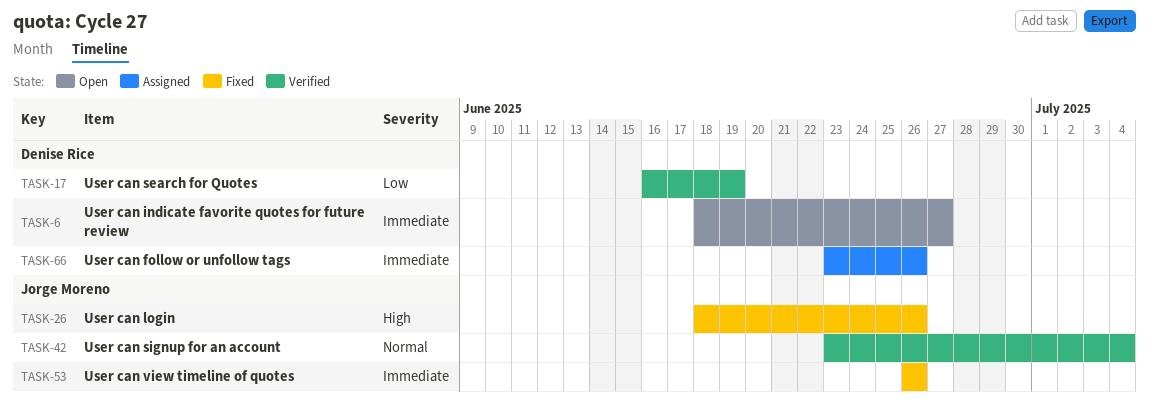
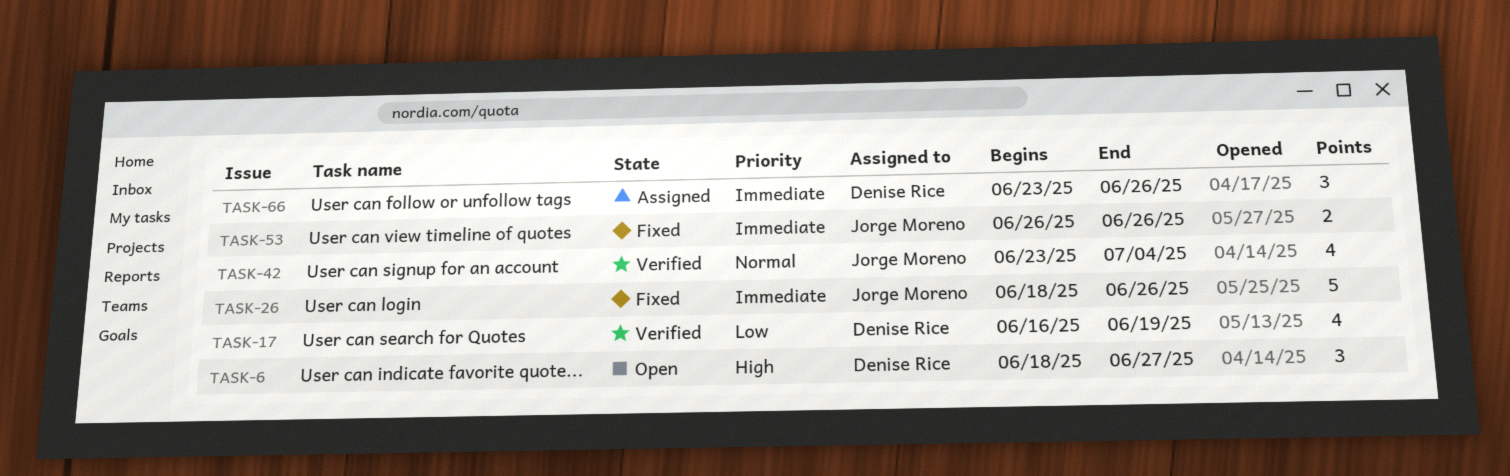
TASK-6, priority: Immediate -> High
TASK-26, priority: High -> Immediate

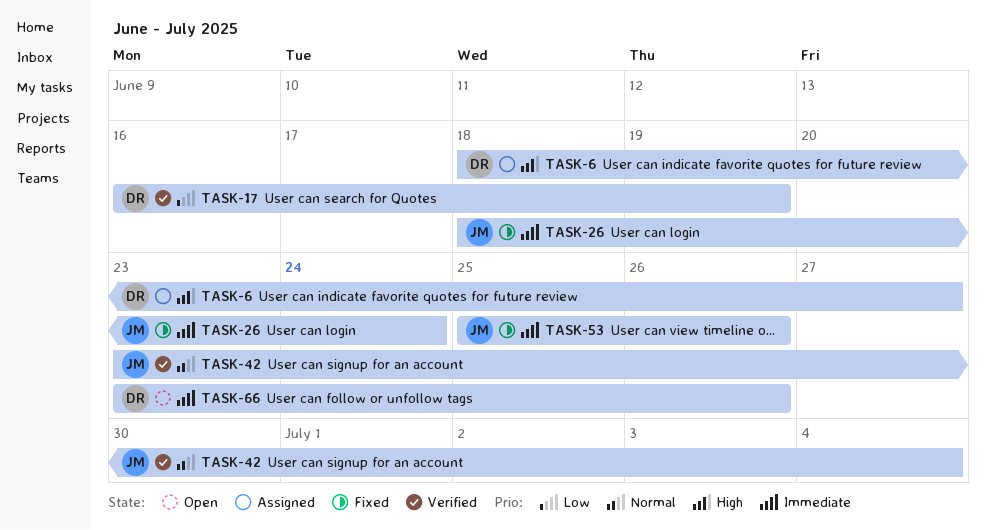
TASK-6, status: Open -> Assigned
TASK-26, due: Jun 26 -> Jun 24
TASK-53, start: Jun 26 -> Jun 25
TASK-66, status: Assigned -> Open

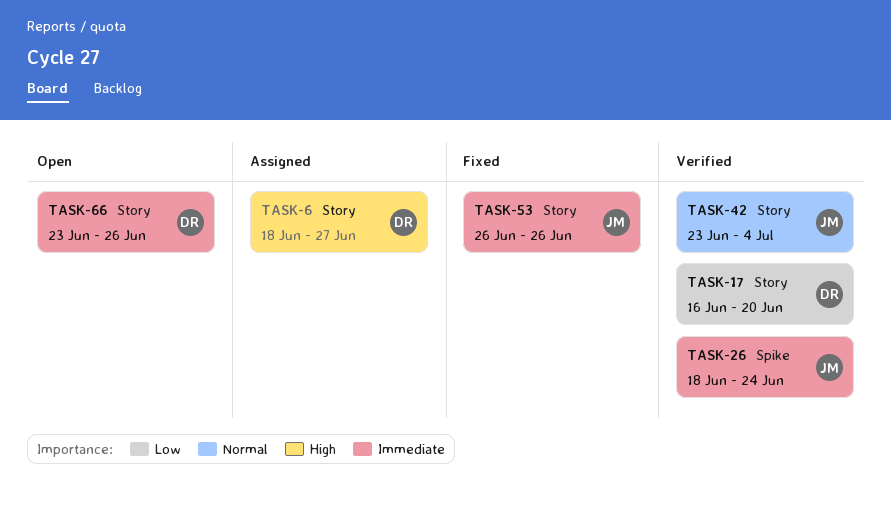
TASK-17, due: Jun 19 -> Jun 20
TASK-26, status: Fixed -> Verified
TASK-53, start: Jun 25 -> Jun 26

